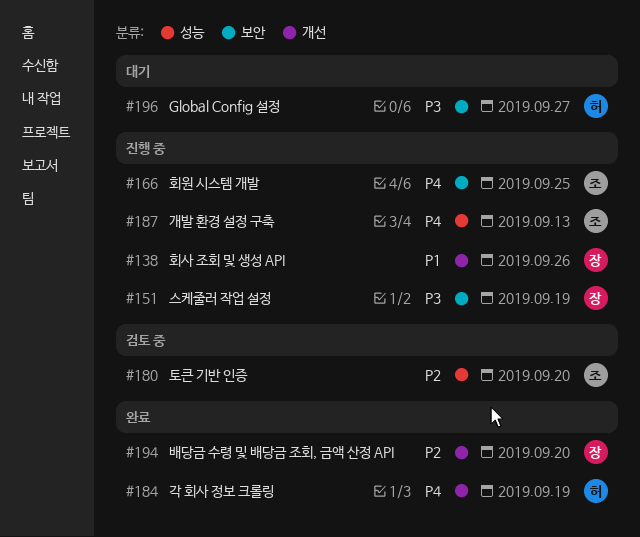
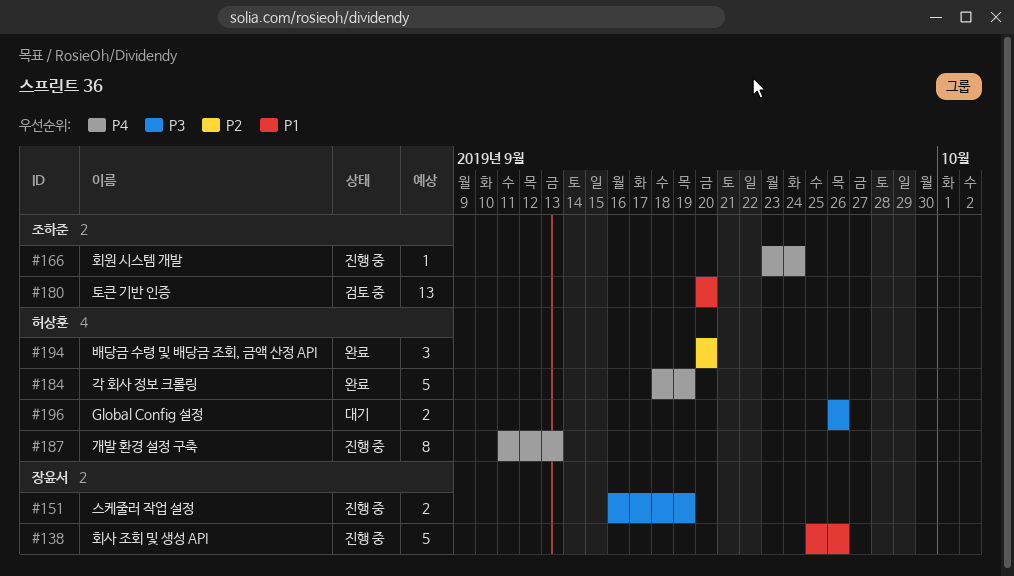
#166, due: Sep 25 -> Sep 24
#180, priority: P2 -> P1
#187, owner: 조하준 -> 허상훈
#194, owner: 장윤서 -> 허상훈
#196, due: Sep 27 -> Sep 26

